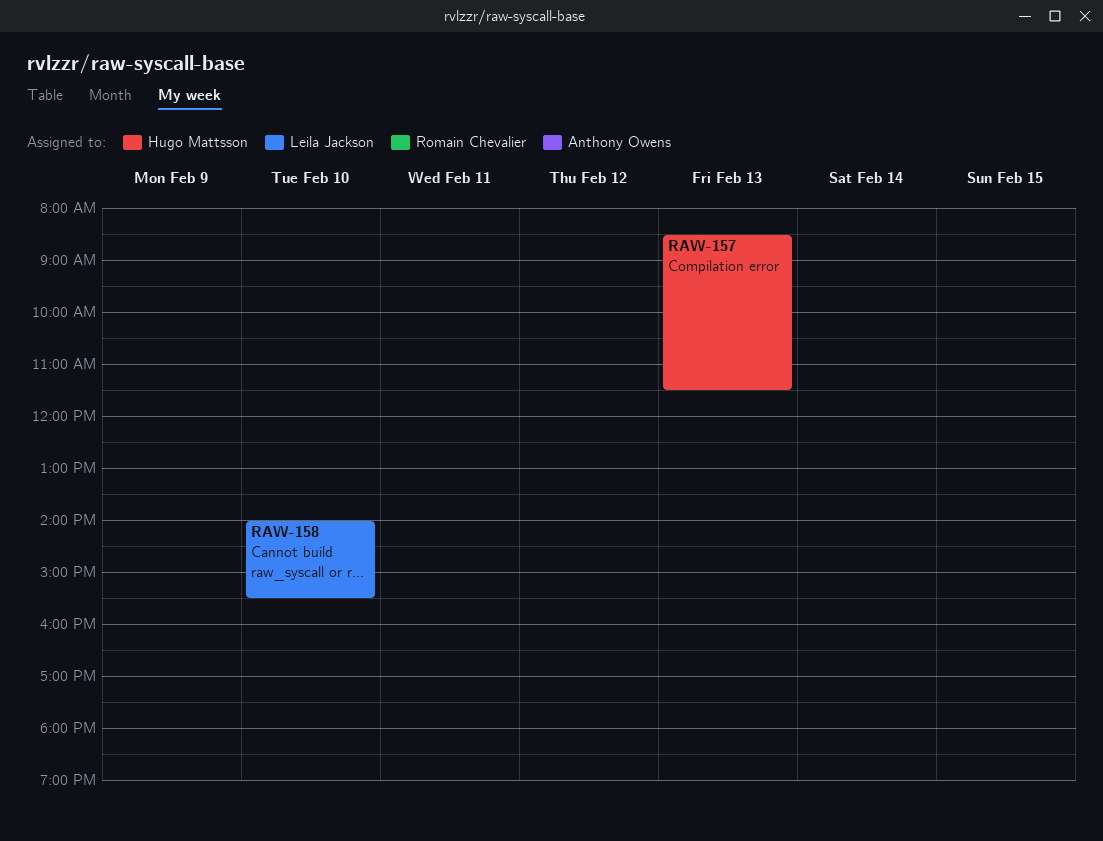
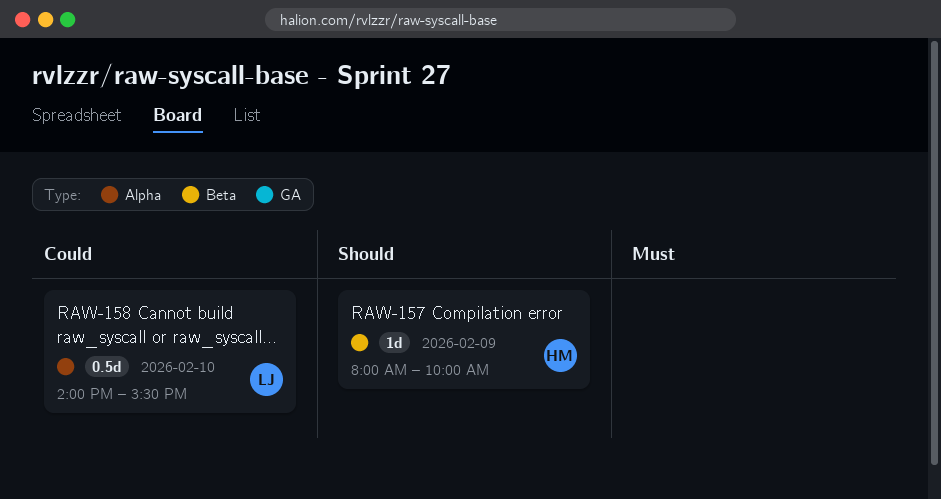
RAW-157, day: Feb 13 -> Feb 9
RAW-157, begins: 08:30 -> 08:00
RAW-157, ends: 11:30 -> 10:00

